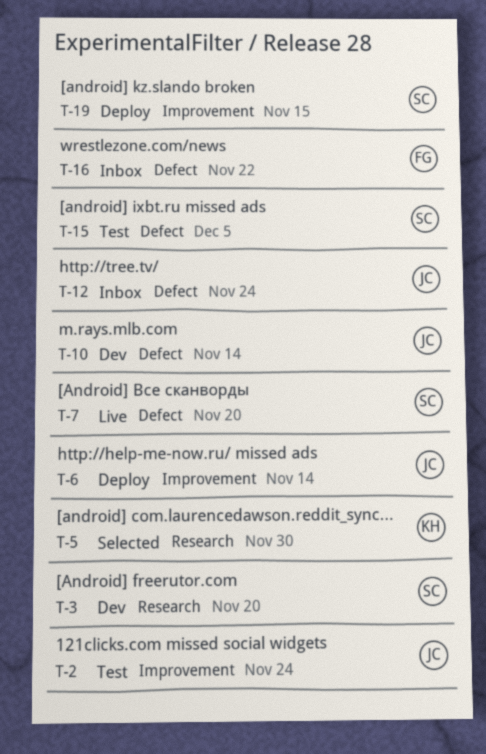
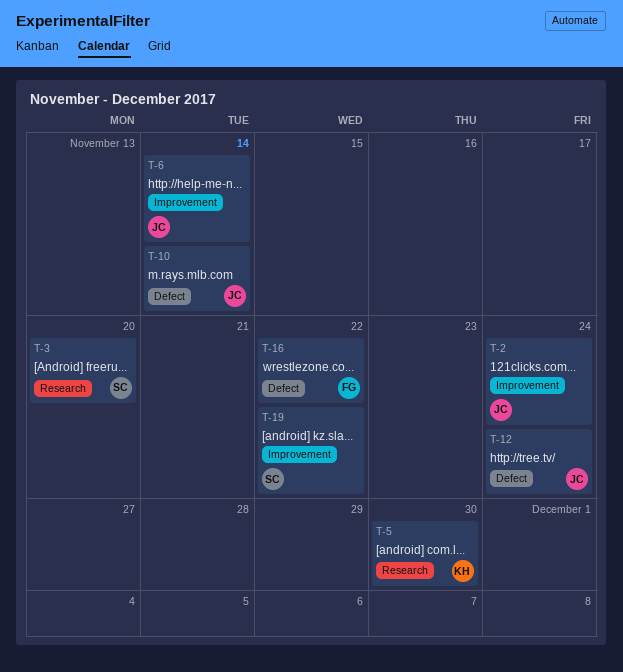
T-7: present -> none
T-15: present -> none
T-19, due: Nov 15 -> Nov 22

